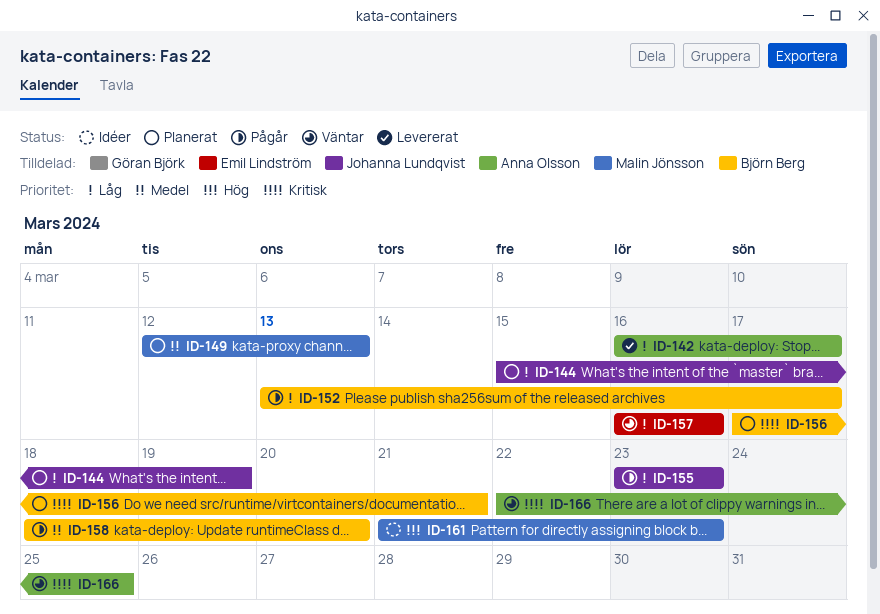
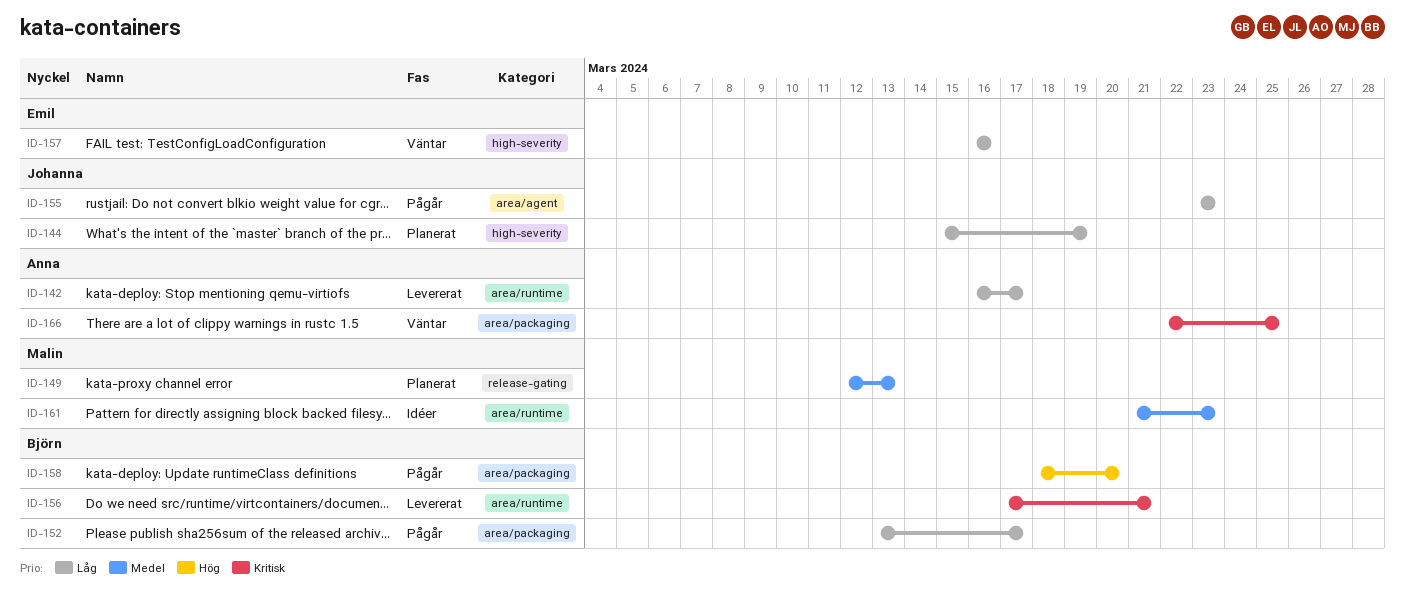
ID-156, status: Planerat -> Levererat
ID-158, priority: Medel -> Hög
ID-161, priority: Hög -> Medel

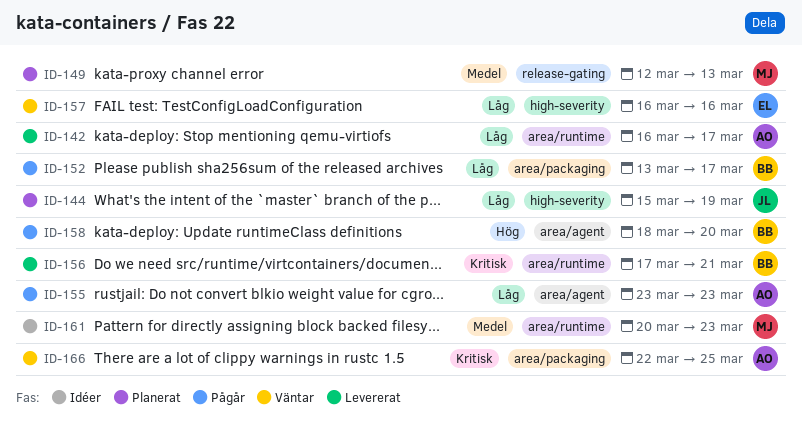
ID-155, owner: Johanna -> Anna
ID-158, label: area/packaging -> area/agent
ID-161, start: Mar 21 -> Mar 20

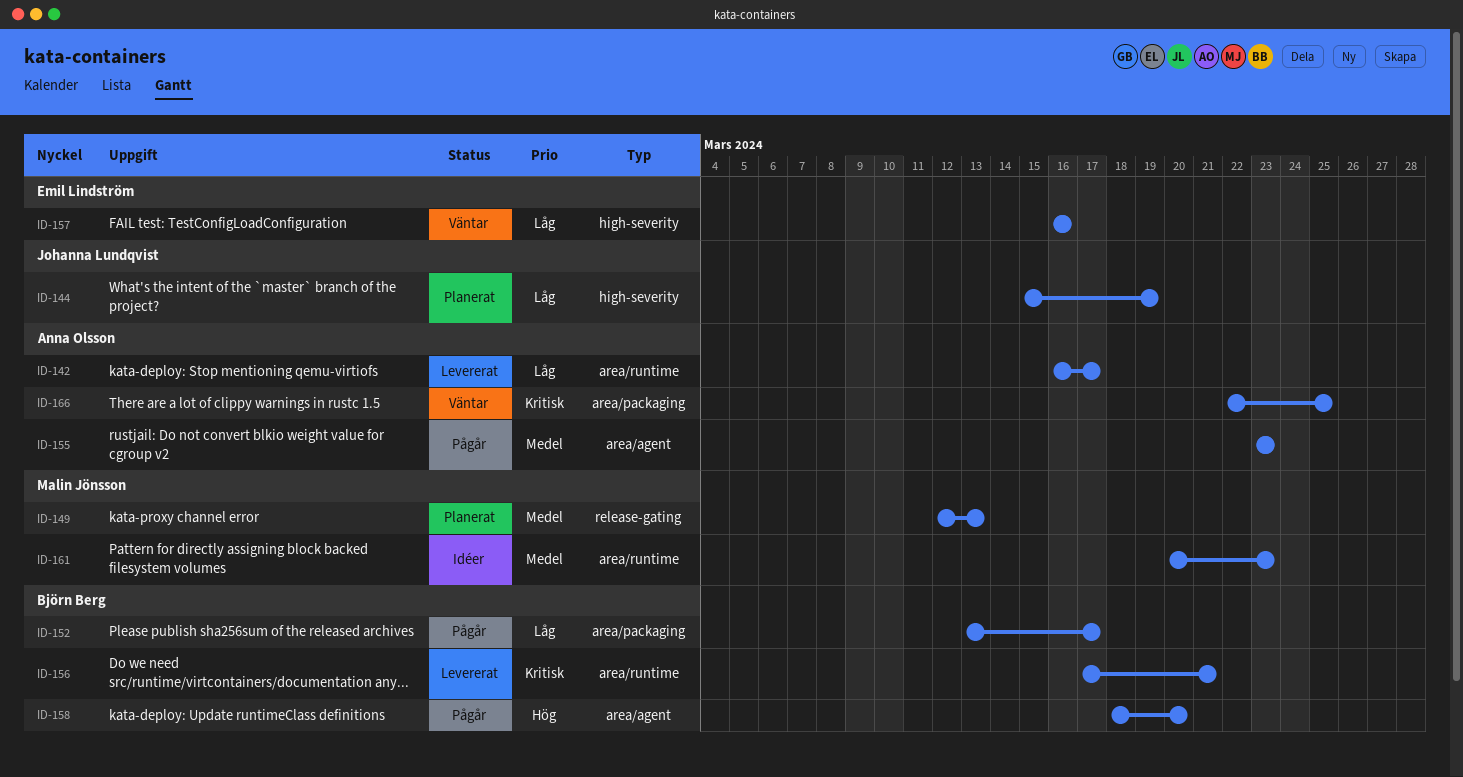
ID-155, priority: Låg -> Medel

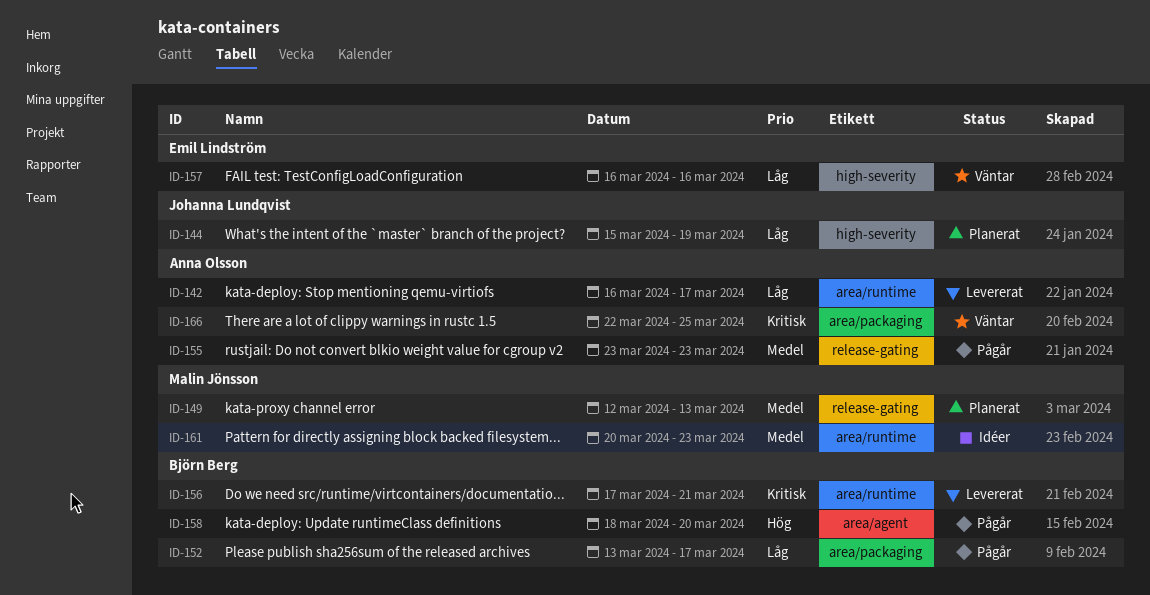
ID-155, label: area/agent -> release-gating

